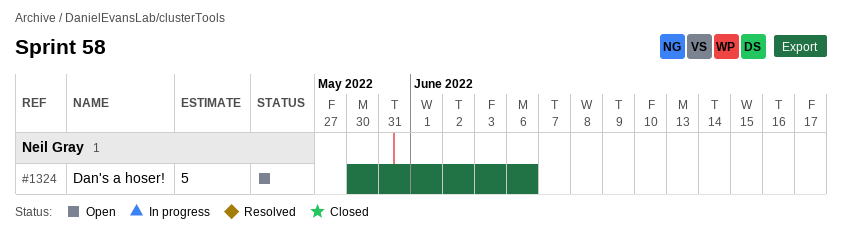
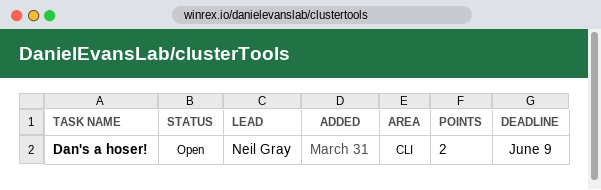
Dan's a hoser!, estimate: 5 -> 2
Dan's a hoser!, due: Jun 6 -> Jun 9

